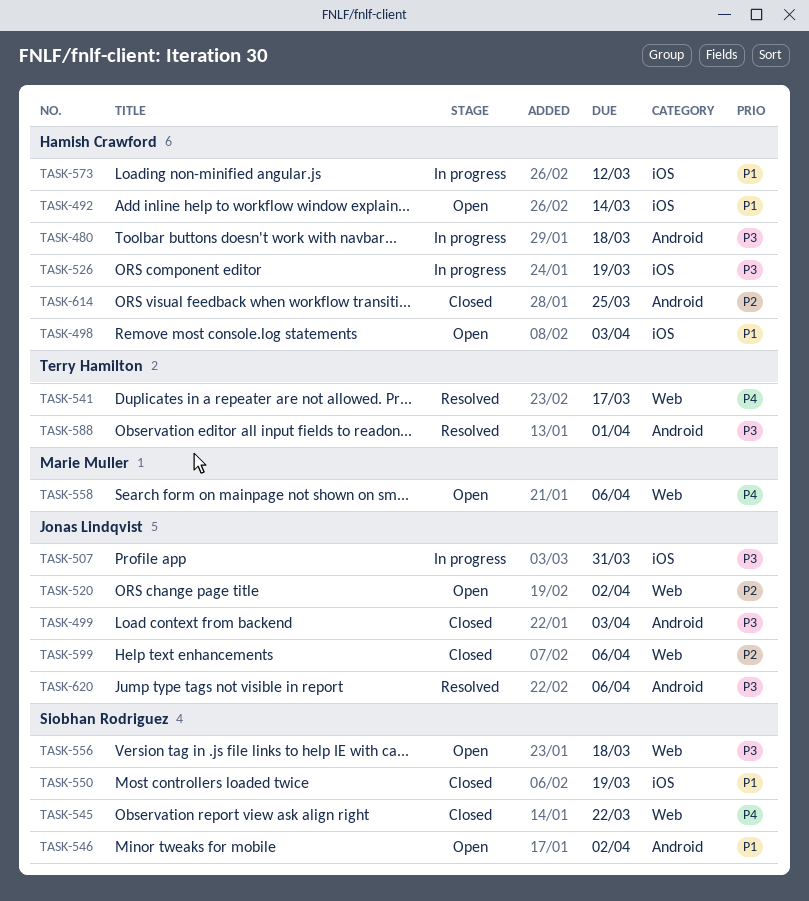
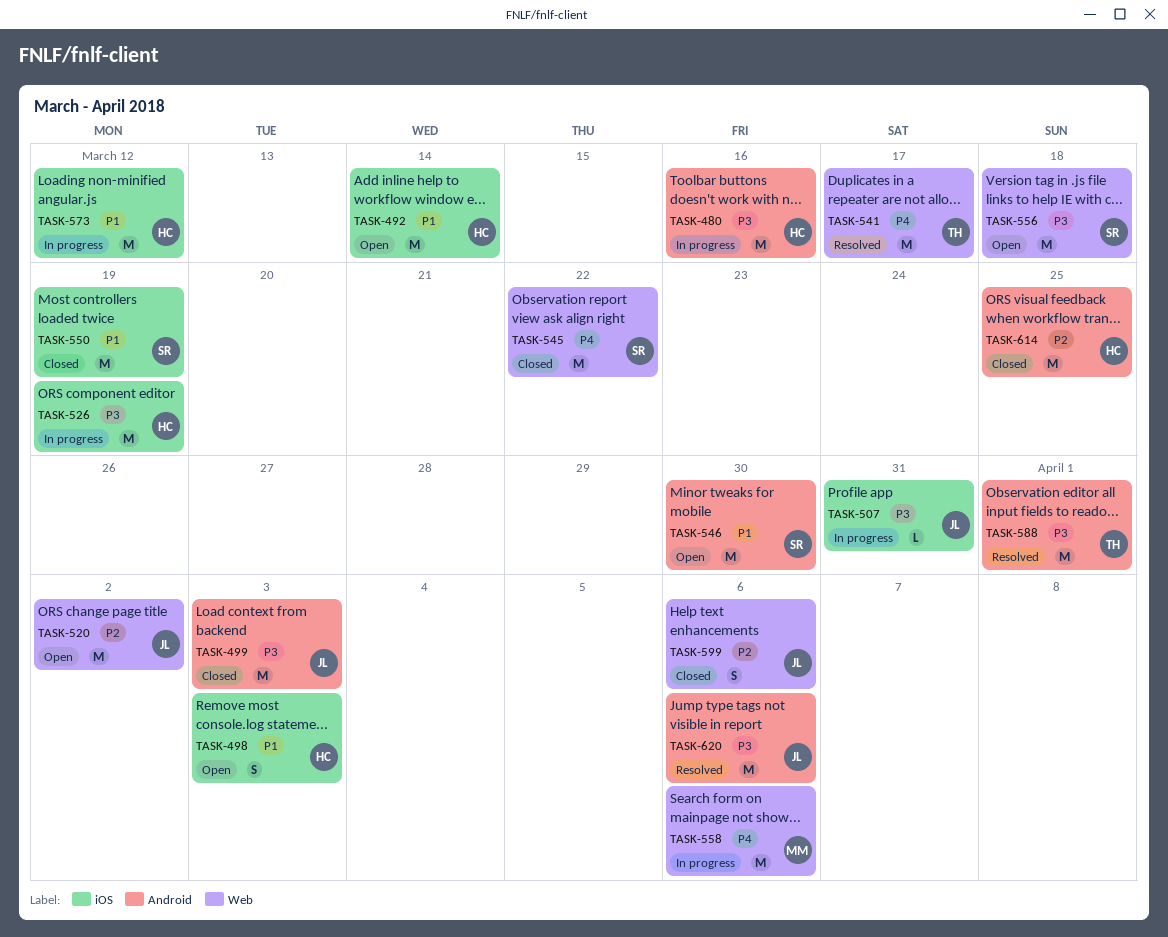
TASK-480, due: Mar 18 -> Mar 16
TASK-546, due: Apr 2 -> Mar 30
TASK-558, status: Open -> In progress

